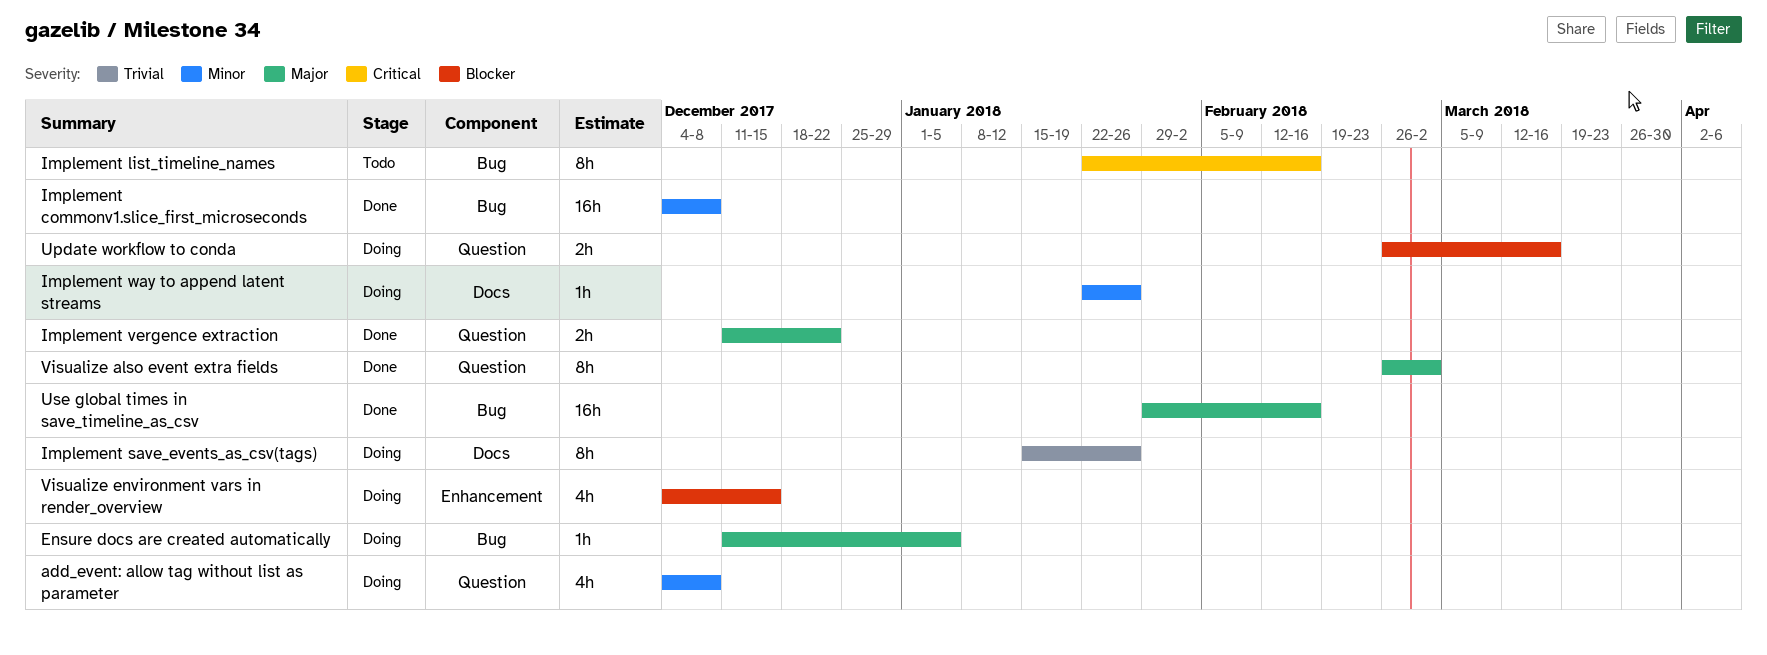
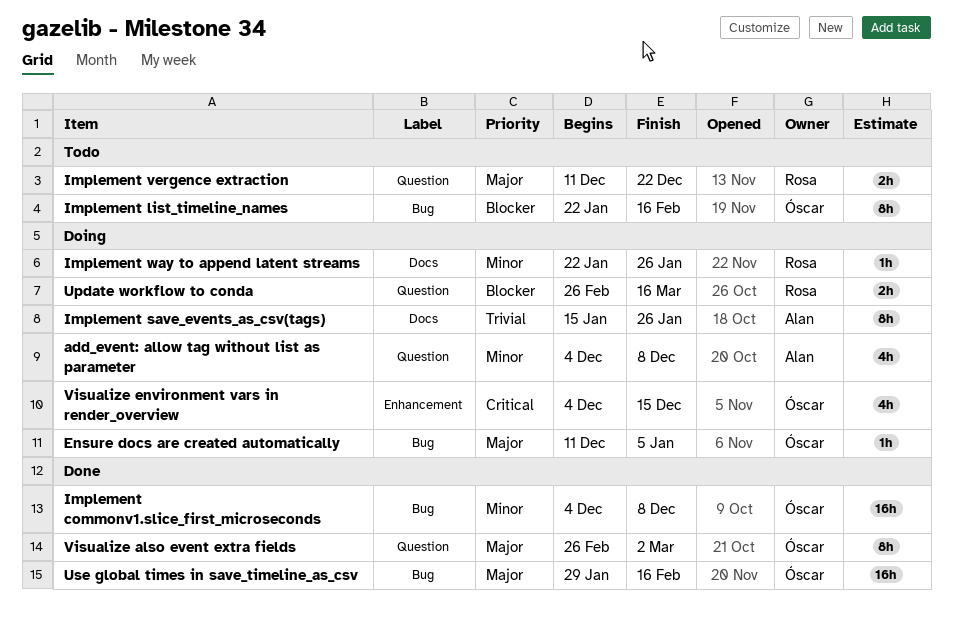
Implement list_timeline_names, priority: Critical -> Blocker
Implement vergence extraction, status: Done -> Todo
Visualize environment vars in render_overview, priority: Blocker -> Critical

